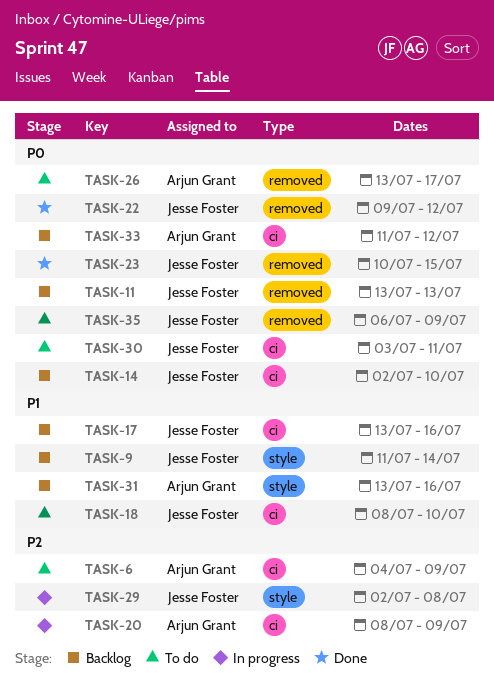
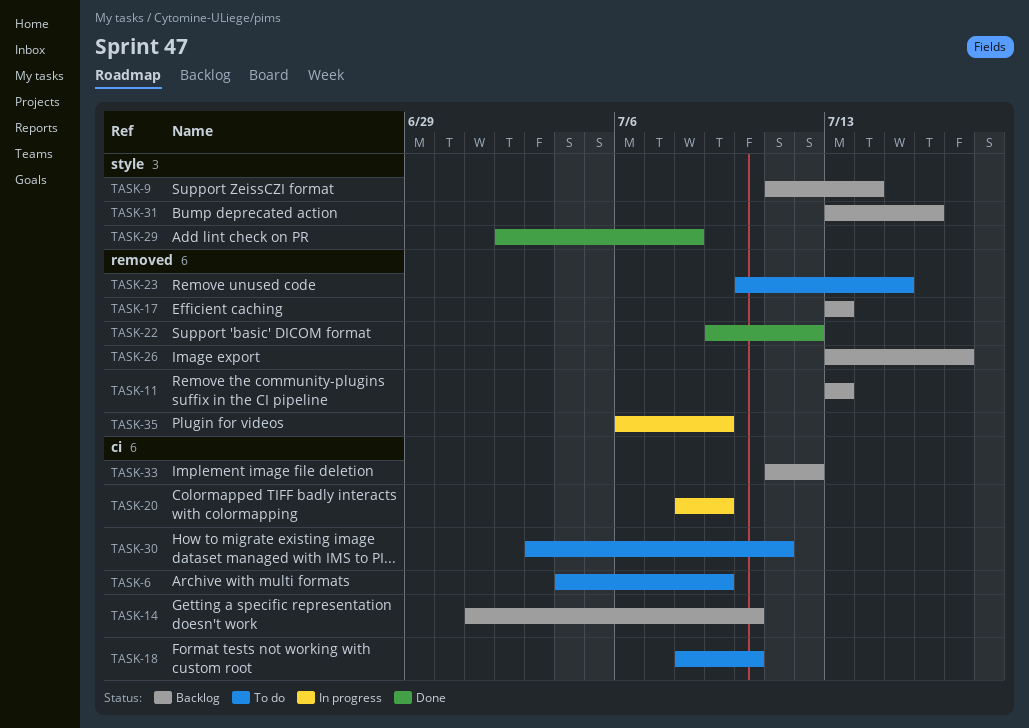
TASK-14, start: Jul 2 -> Jul 1
TASK-17, label: ci -> removed
TASK-17, due: Jul 16 -> Jul 13
TASK-23, status: Done -> To do
TASK-26, status: To do -> Backlog
TASK-29, status: In progress -> Done
TASK-35, status: To do -> In progress

